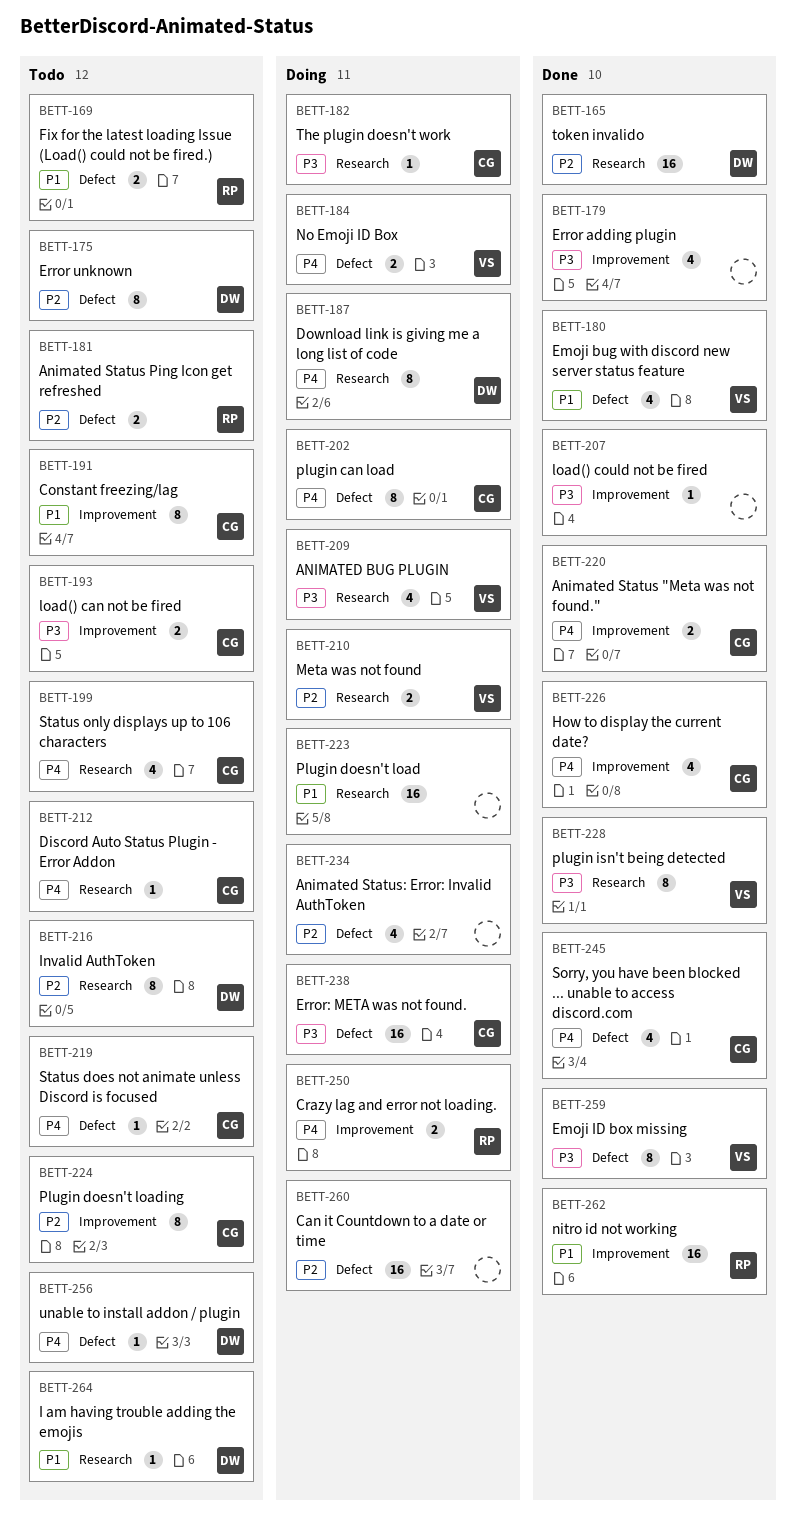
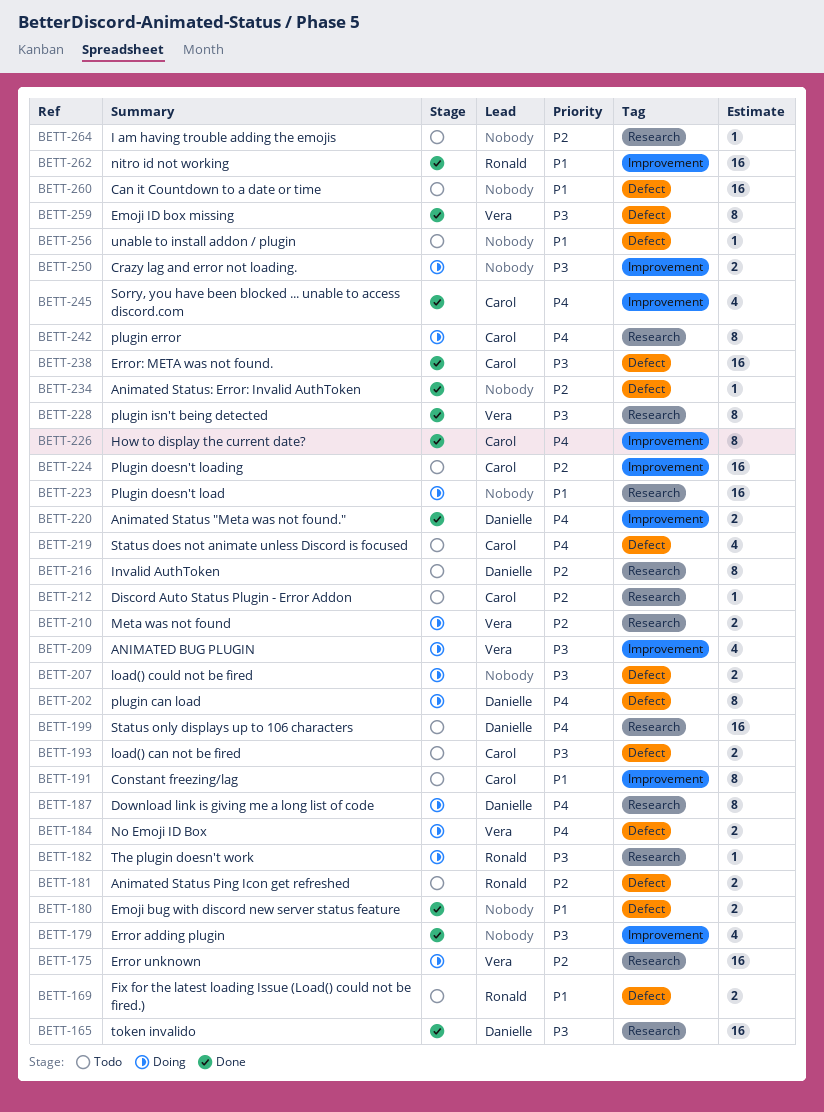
BETT-165, priority: P2 -> P3
BETT-175, status: Todo -> Doing
BETT-175, owner: Danielle -> Vera
BETT-175, label: Defect -> Research
BETT-175, estimate: 8 -> 16
BETT-180, owner: Vera -> none
BETT-180, estimate: 4 -> 2
BETT-182, owner: Carol -> Ronald
BETT-193, label: Improvement -> Defect
BETT-199, owner: Carol -> Danielle
BETT-199, estimate: 4 -> 16
BETT-202, owner: Carol -> Danielle
BETT-207, status: Done -> Doing
BETT-207, label: Improvement -> Defect
BETT-207, estimate: 1 -> 2
BETT-209, label: Research -> Improvement
BETT-212, priority: P4 -> P2
BETT-219, estimate: 1 -> 4
BETT-220, owner: Carol -> Danielle
BETT-224, estimate: 8 -> 16
BETT-226, estimate: 4 -> 8
BETT-234, status: Doing -> Done
BETT-234, estimate: 4 -> 1
BETT-238, status: Doing -> Done
BETT-242: none -> present
BETT-245, label: Defect -> Improvement
BETT-250, owner: Ronald -> none
BETT-250, priority: P4 -> P3
BETT-256, owner: Danielle -> none
BETT-256, priority: P4 -> P1
BETT-260, status: Doing -> Todo
BETT-260, priority: P2 -> P1
BETT-264, owner: Danielle -> none
BETT-264, priority: P1 -> P2

